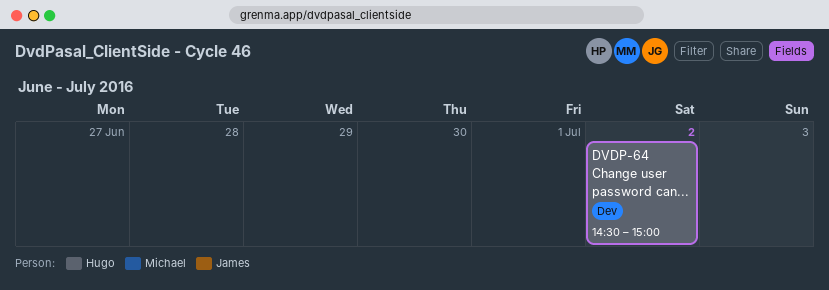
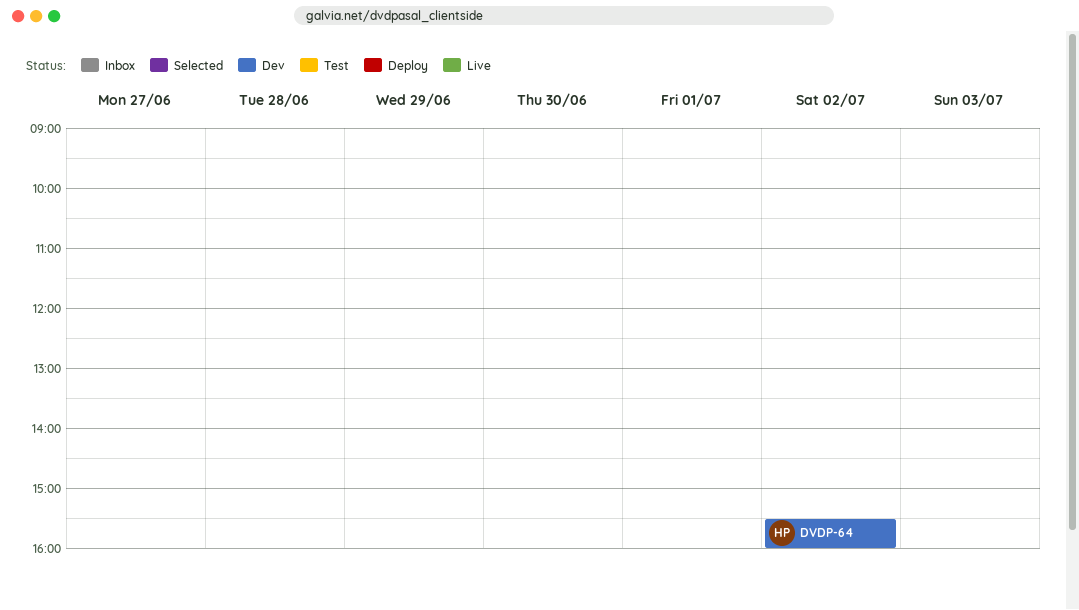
DVDP-64, begins: 14:30 -> 15:30
DVDP-64, ends: 15:00 -> 16:00

